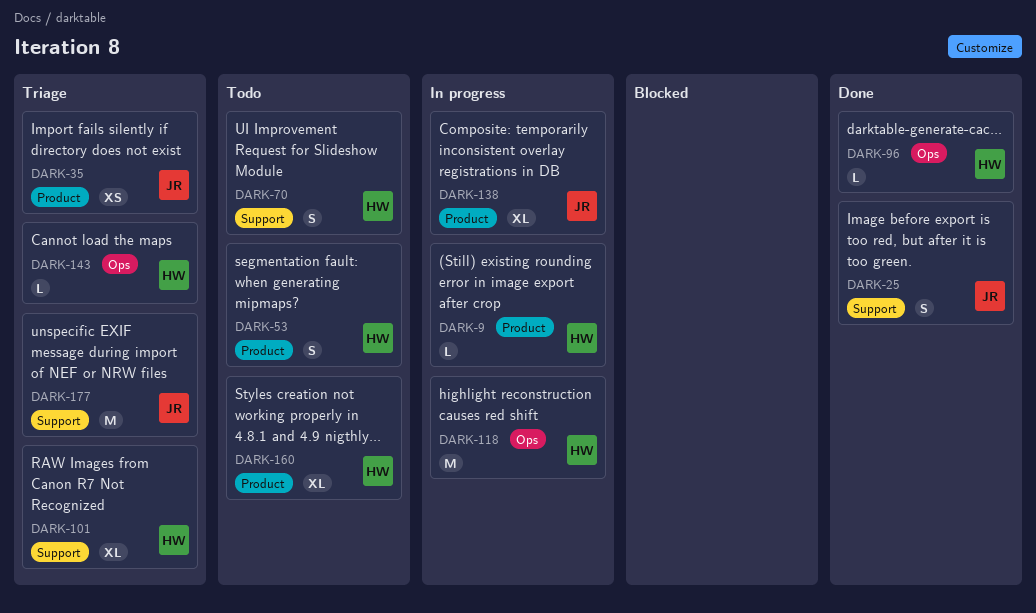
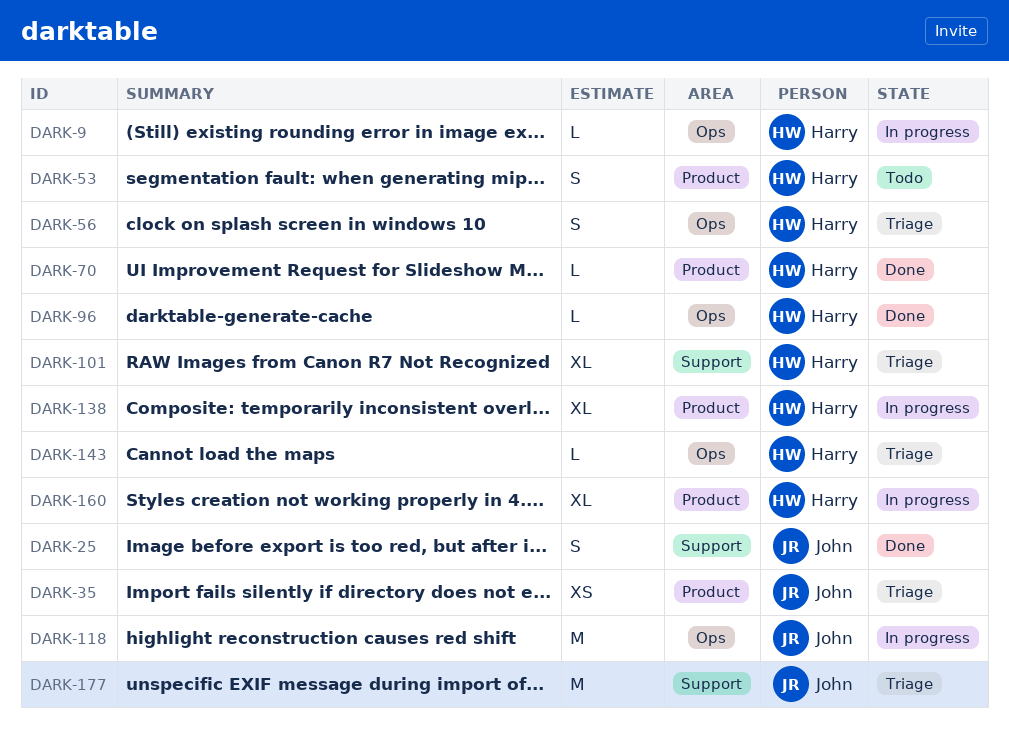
DARK-9, label: Product -> Ops
DARK-56: none -> present
DARK-70, status: Todo -> Done
DARK-70, label: Support -> Product
DARK-70, estimate: S -> L
DARK-118, owner: Harry -> John
DARK-138, owner: John -> Harry
DARK-160, status: Todo -> In progress

